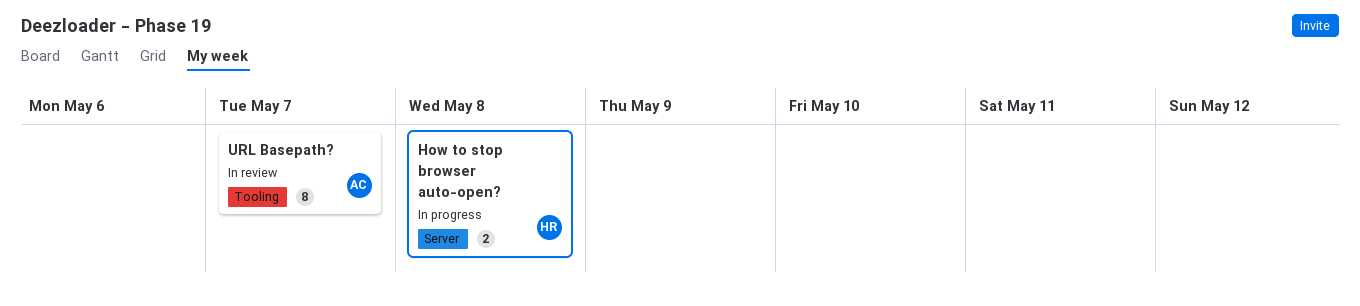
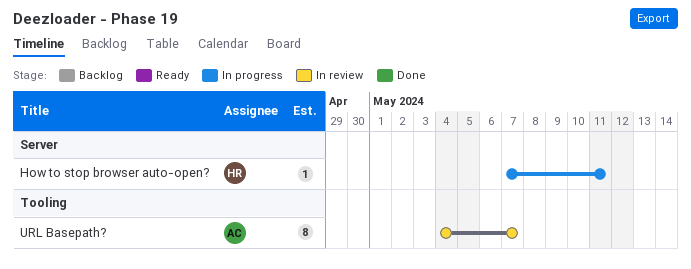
How to stop browser auto-open?, estimate: 2 -> 1
How to stop browser auto-open?, due: May 8 -> May 11

